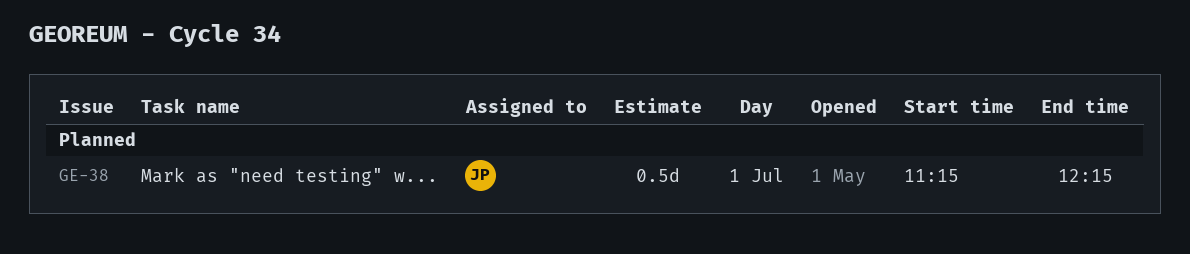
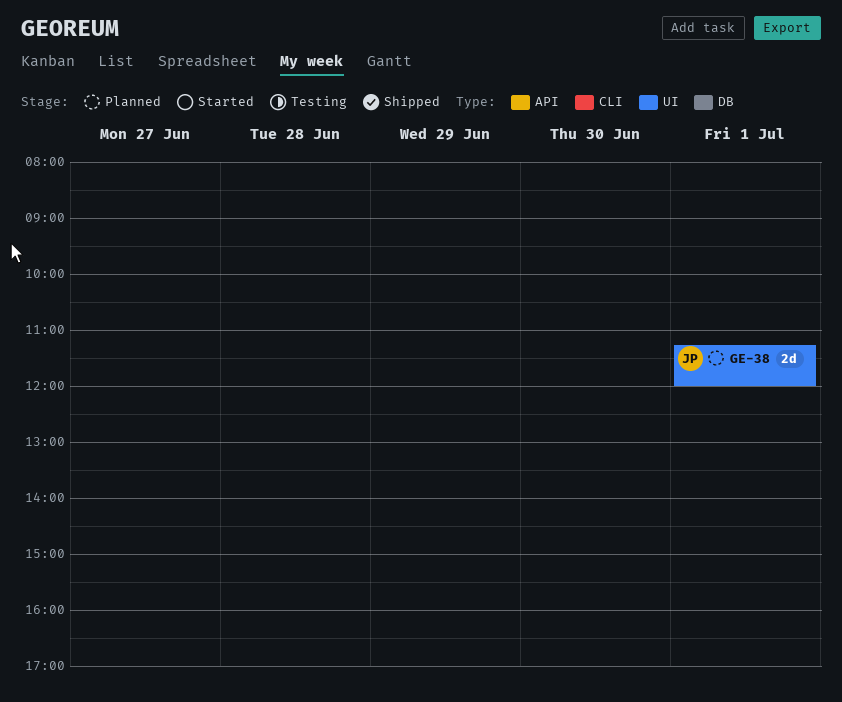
GE-38, estimate: 0.5d -> 2d
GE-38, ends: 12:15 -> 12:00

